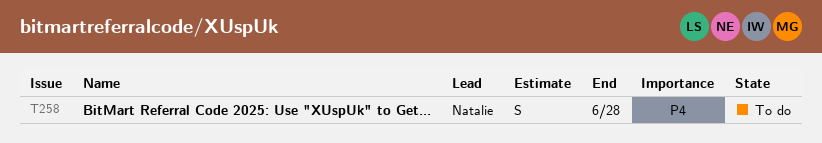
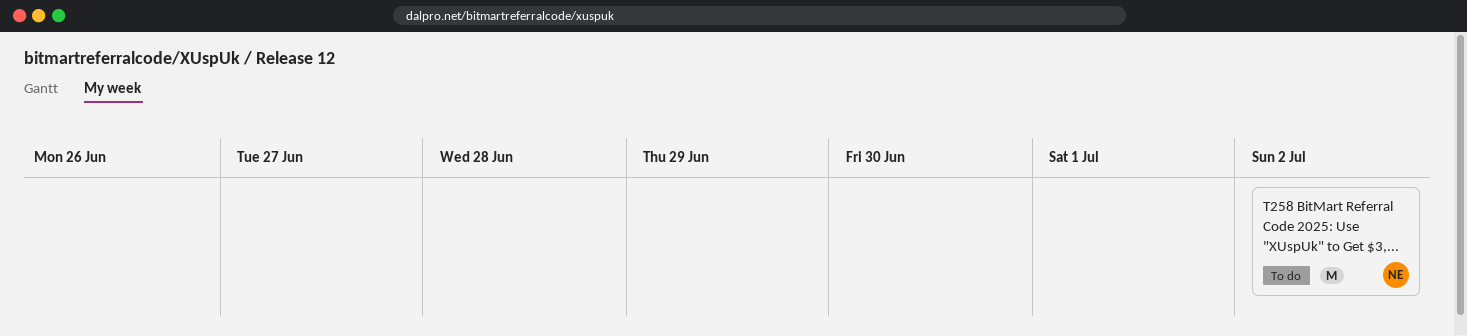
T258, estimate: S -> M
T258, due: Jun 28 -> Jul 2

